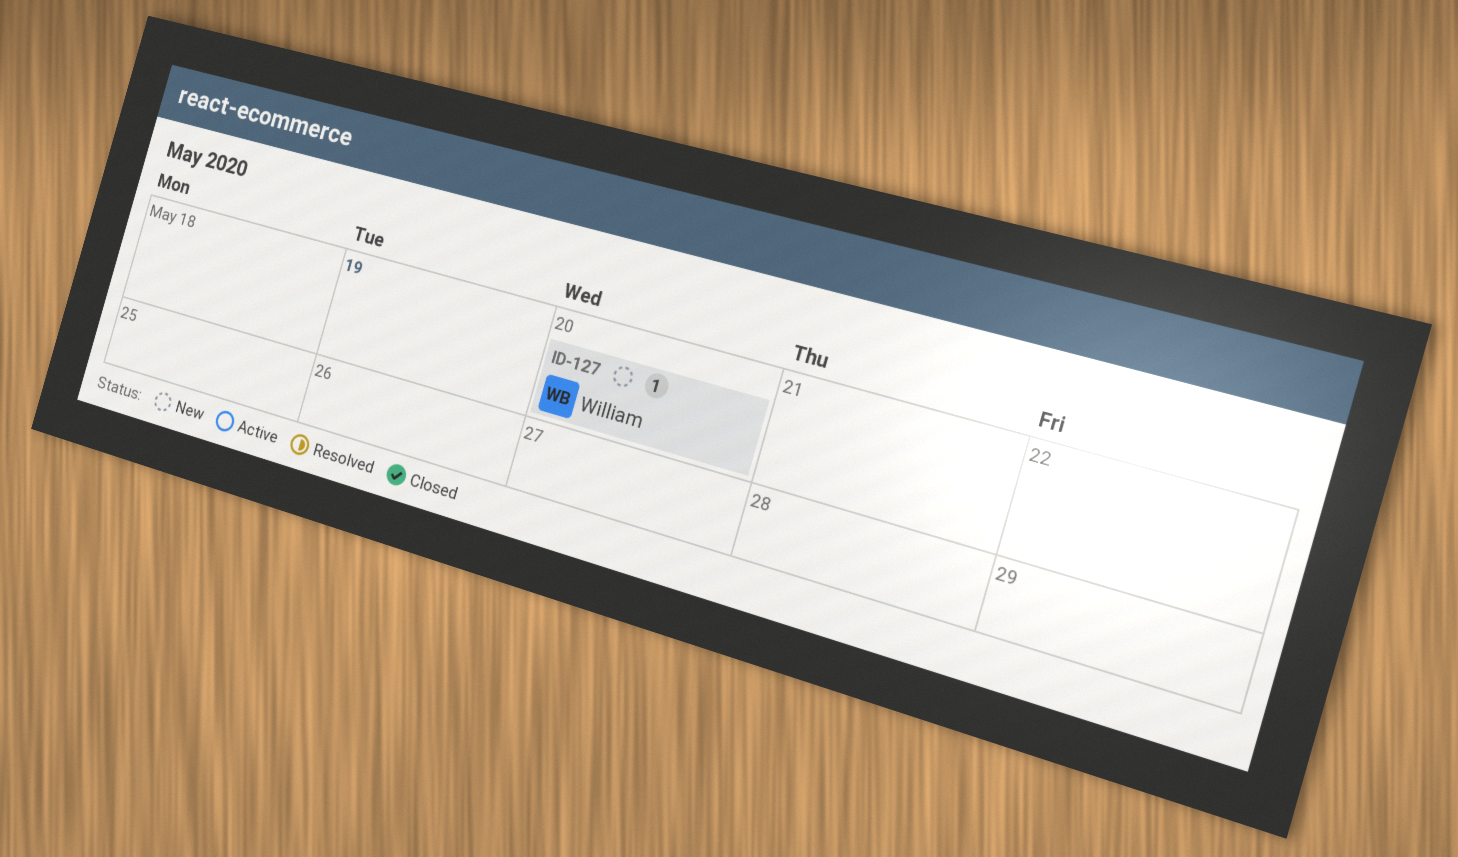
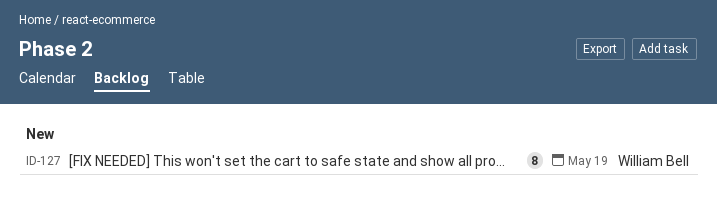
ID-127, estimate: 1 -> 8
ID-127, due: May 20 -> May 19

